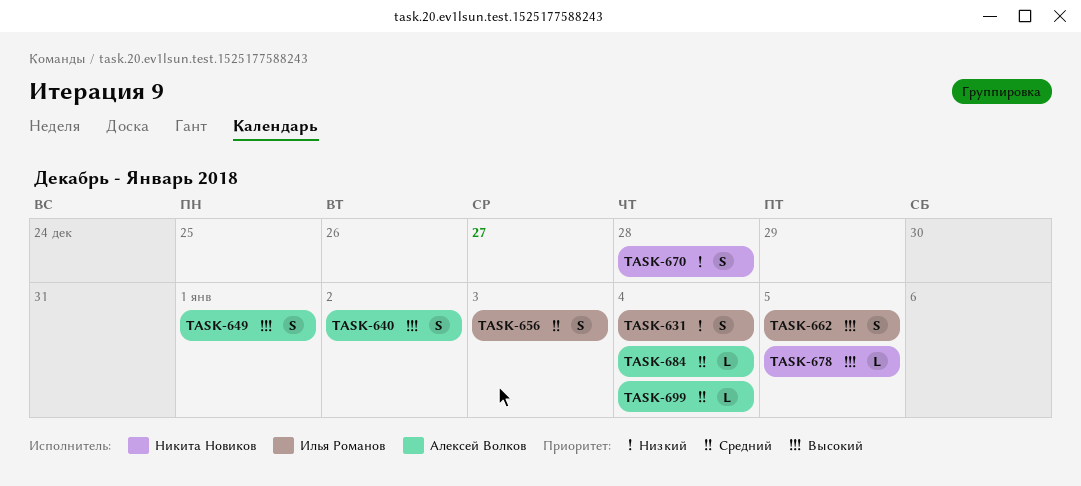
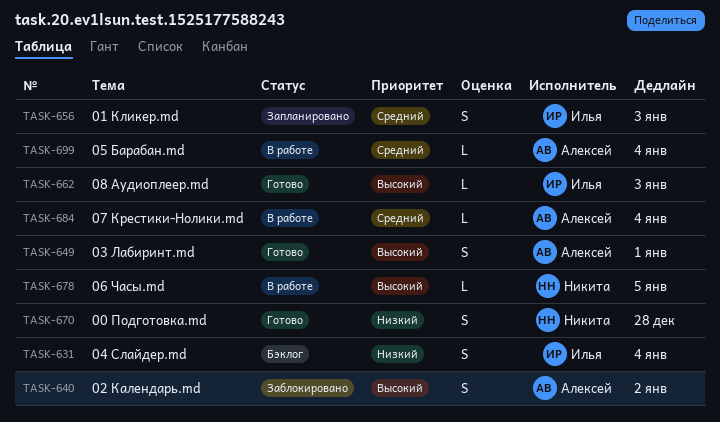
TASK-662, estimate: S -> L
TASK-662, due: Jan 5 -> Jan 3

